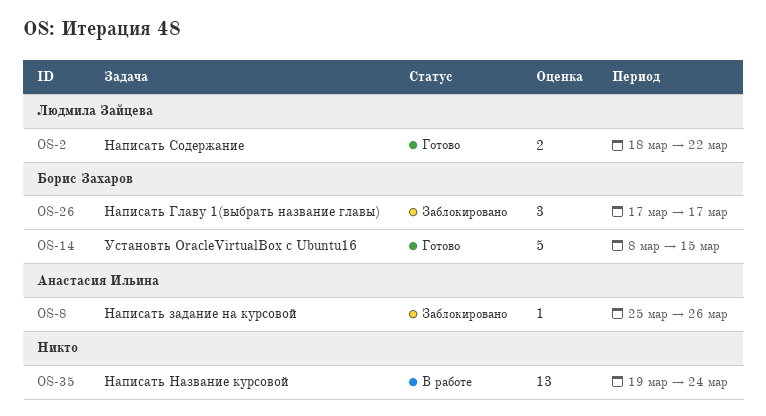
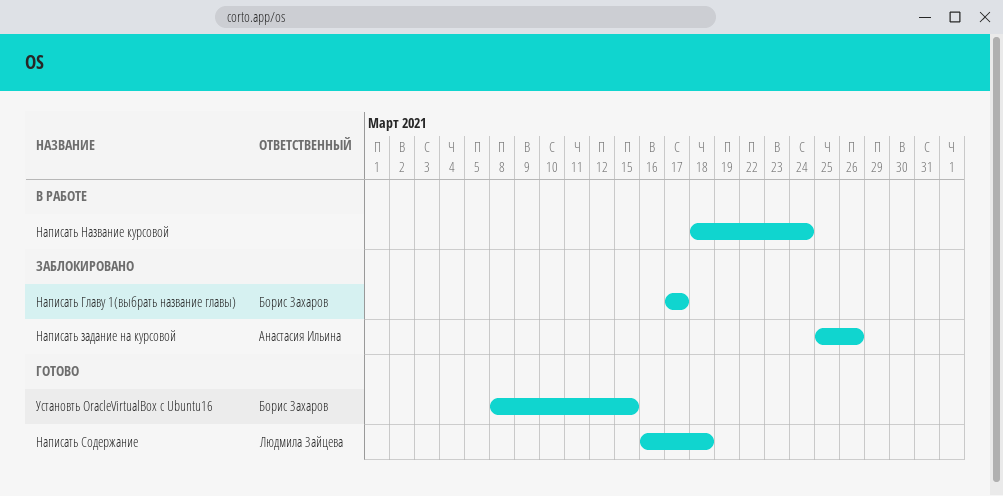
Написать Название курсовой, start: Mar 19 -> Mar 18
Написать Содержание, start: Mar 18 -> Mar 16
Написать Содержание, due: Mar 22 -> Mar 18

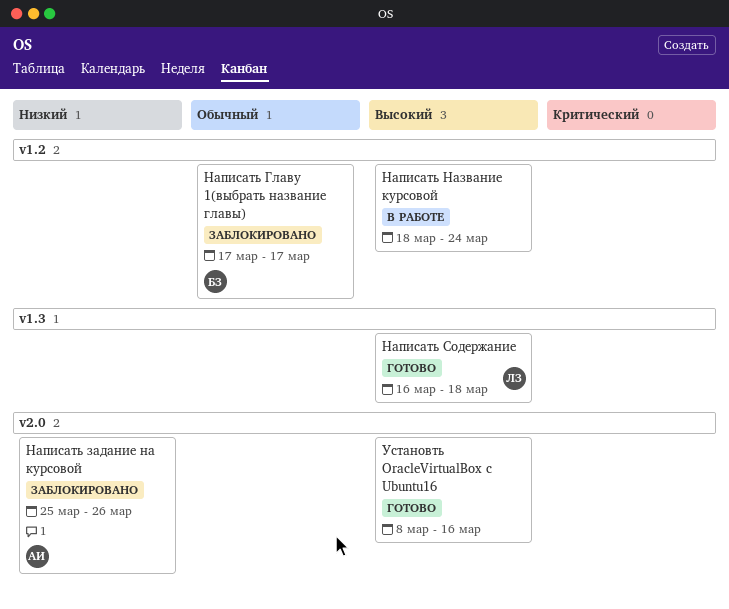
Установть OracleVirtualBox c Ubuntu16, owner: Борис Захаров -> none
Установть OracleVirtualBox c Ubuntu16, due: Mar 15 -> Mar 16

